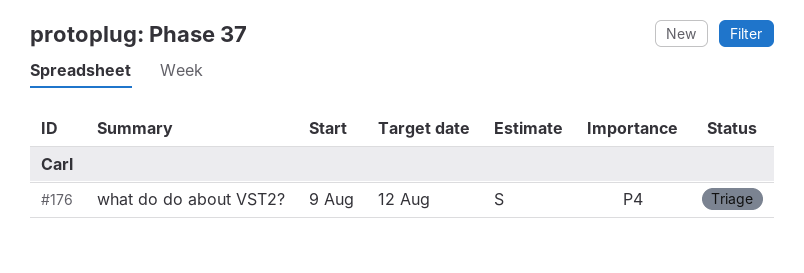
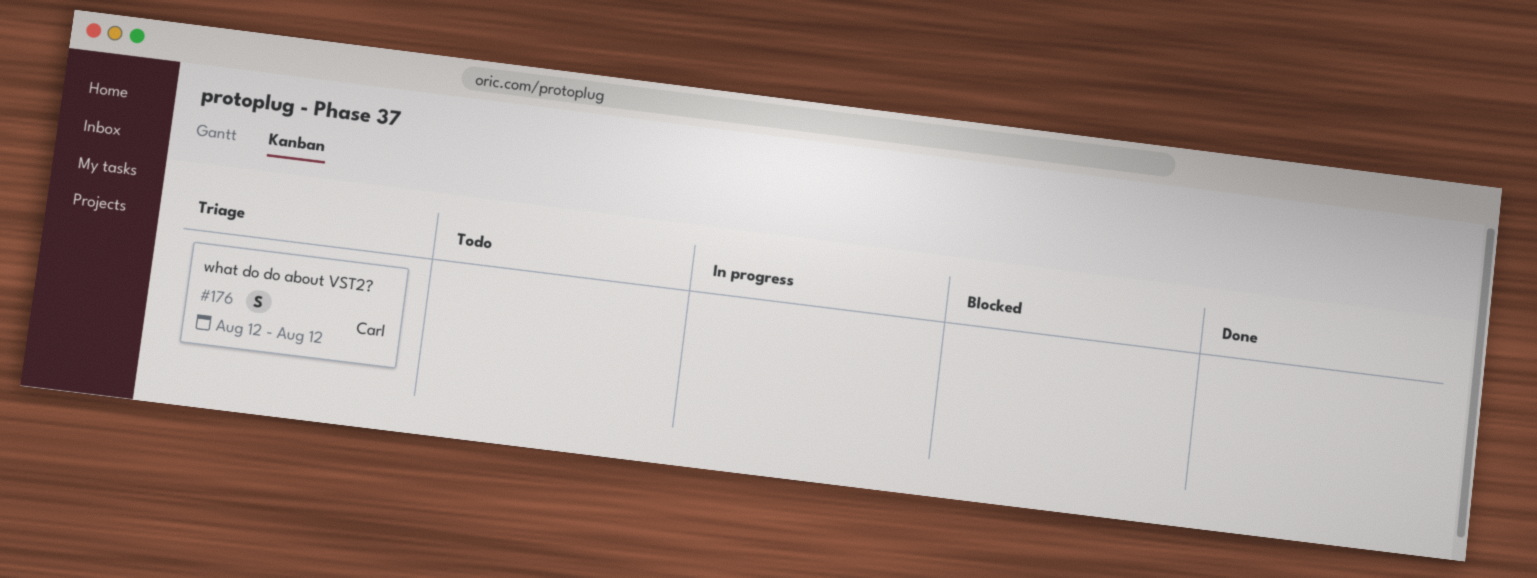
#176, start: Aug 9 -> Aug 12

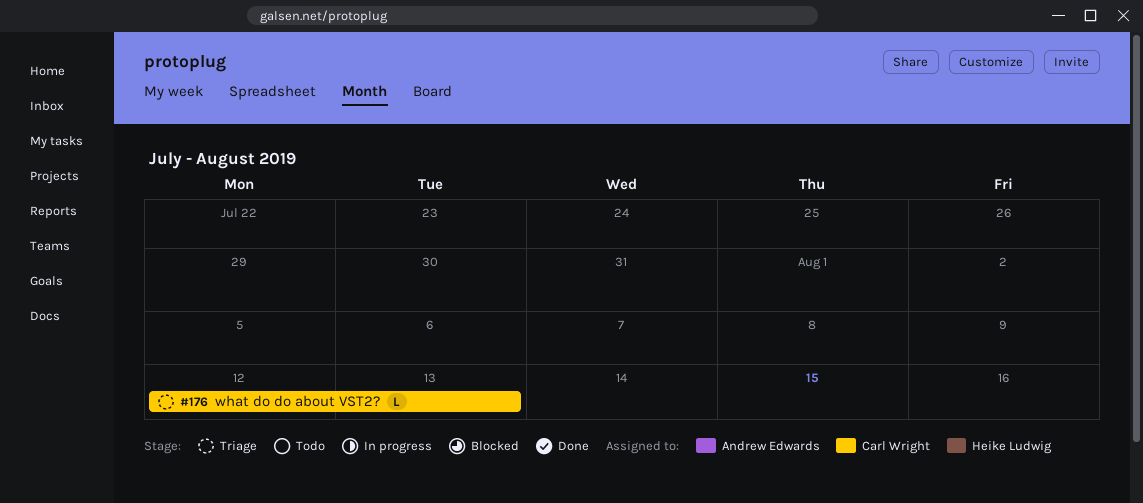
#176, estimate: S -> L
#176, due: Aug 12 -> Aug 13

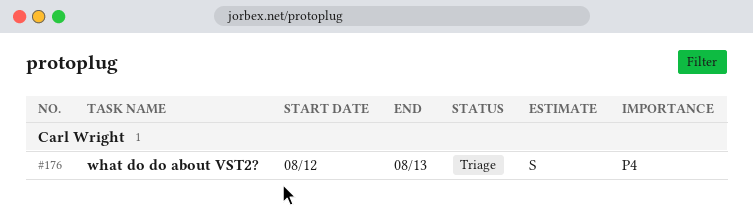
#176, estimate: L -> S

